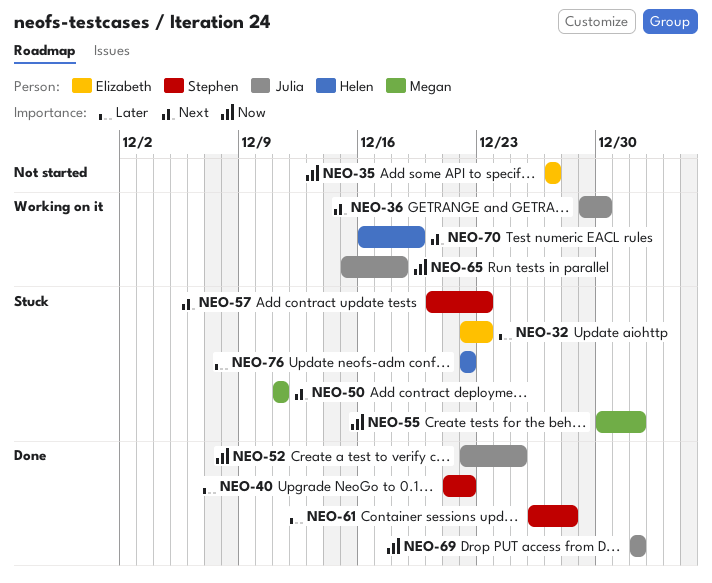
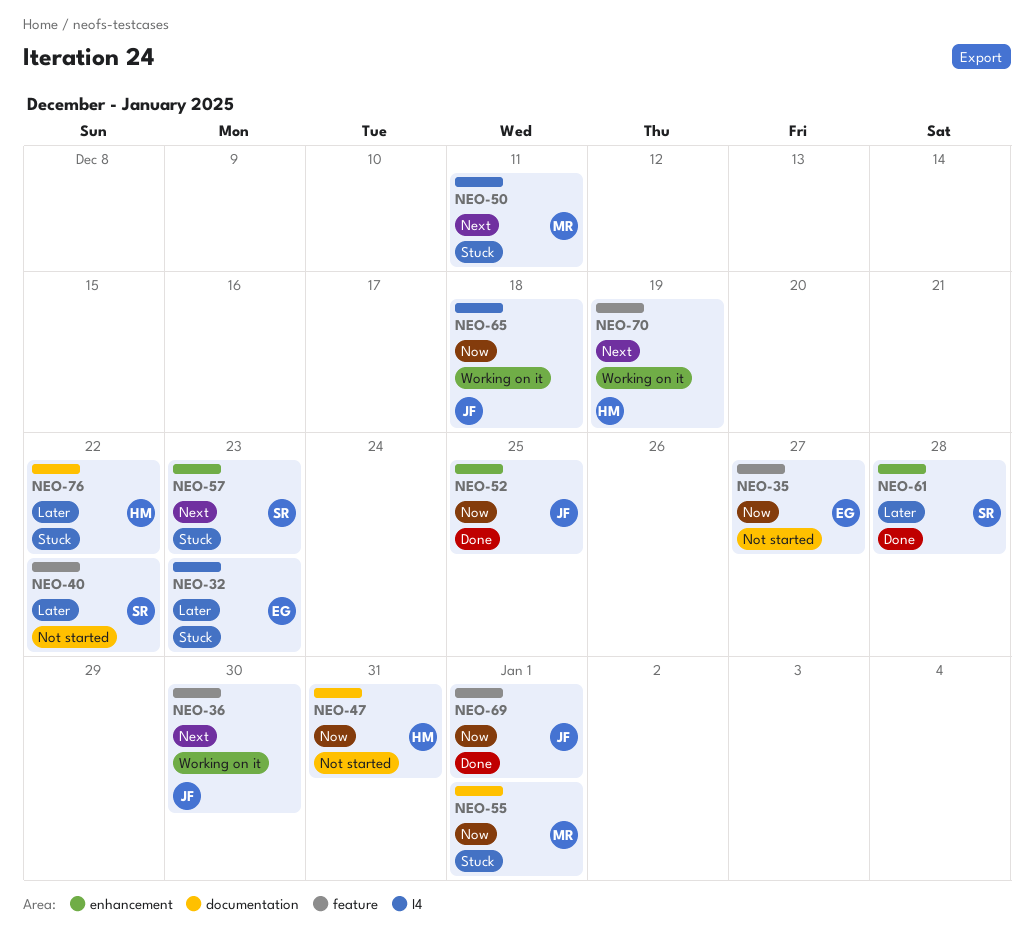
NEO-40, status: Done -> Not started
NEO-47: none -> present

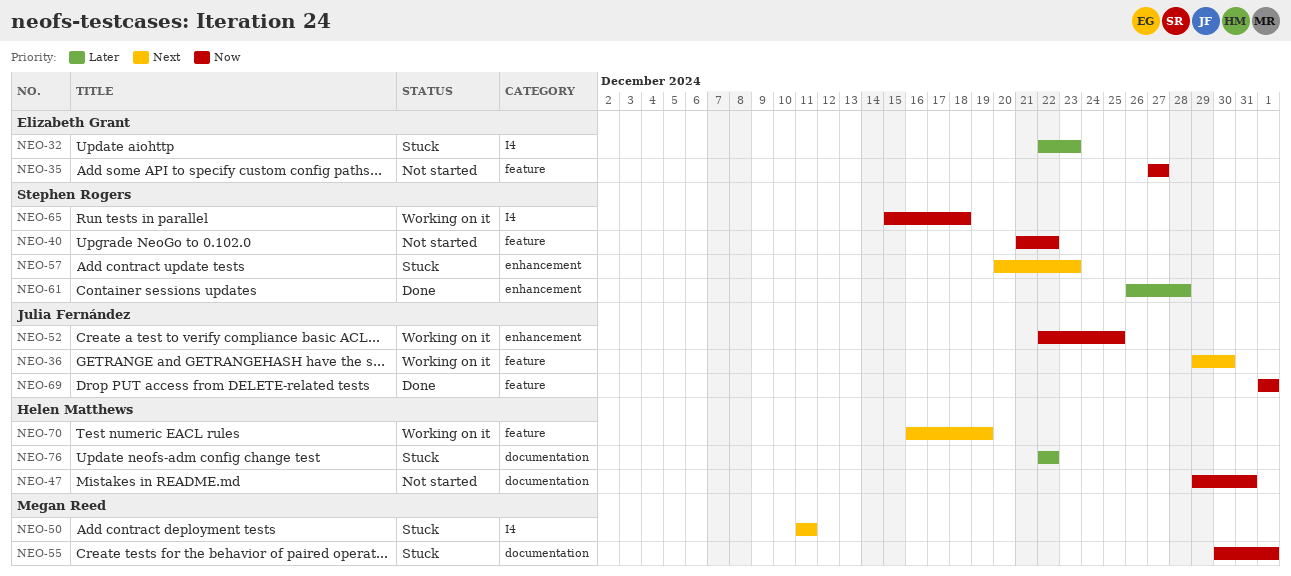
NEO-40, priority: Later -> Now
NEO-52, status: Done -> Working on it
NEO-65, owner: Julia Fernández -> Stephen Rogers

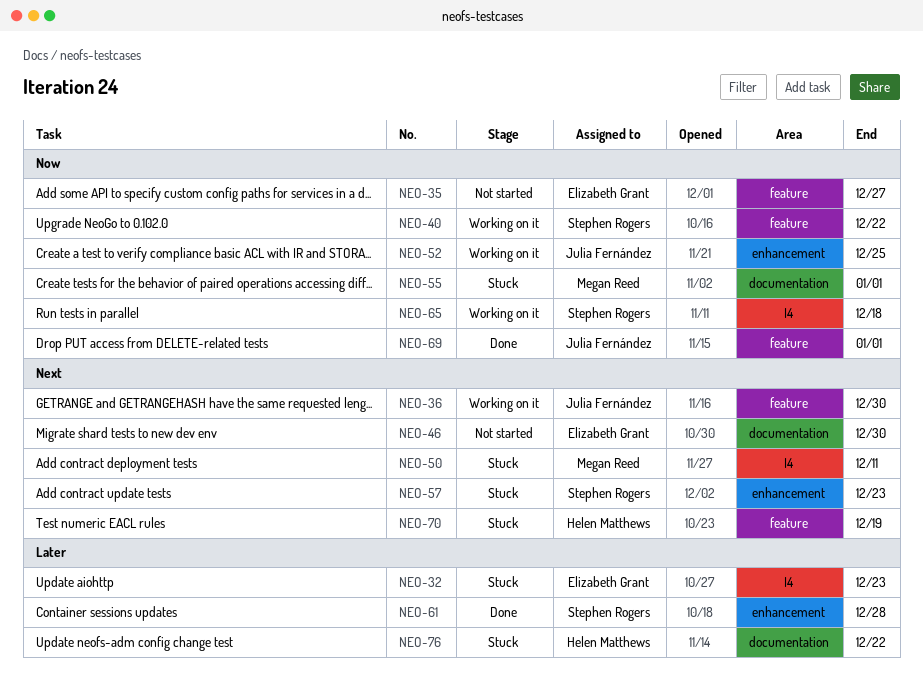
NEO-40, status: Not started -> Working on it
NEO-46: none -> present
NEO-47: present -> none
NEO-70, status: Working on it -> Stuck

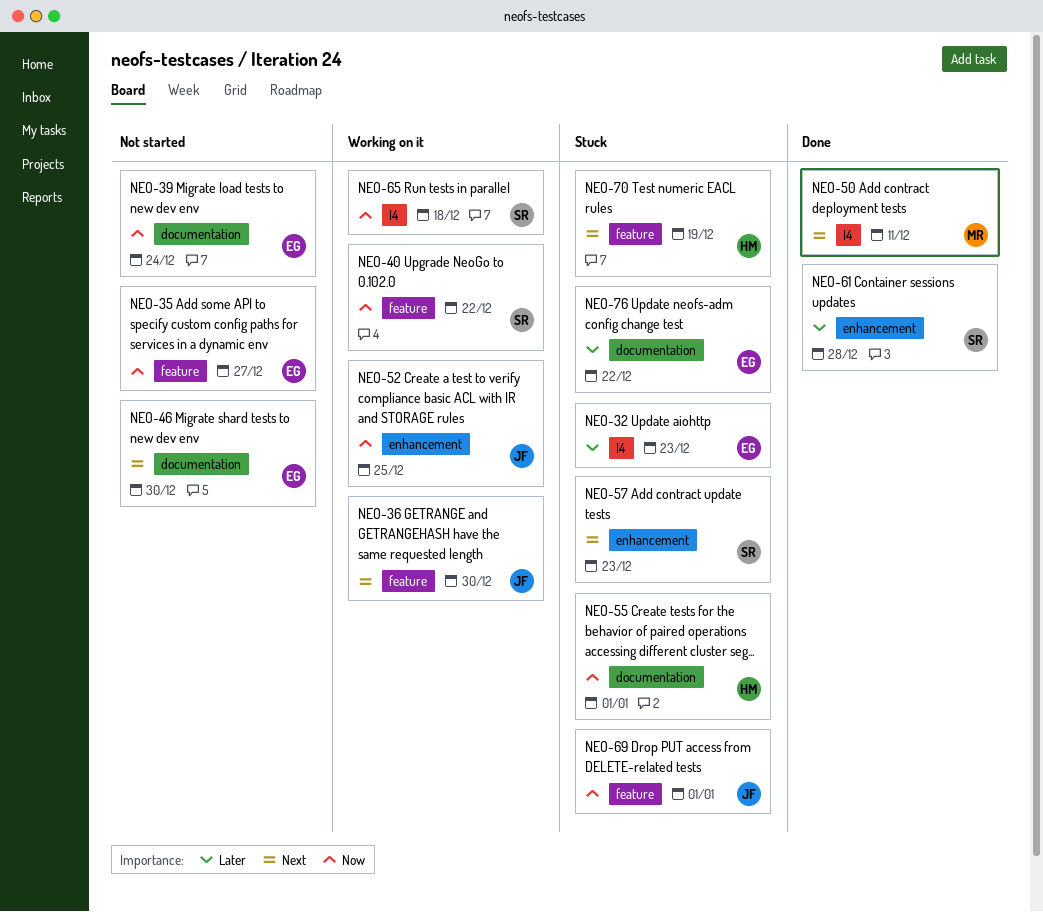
NEO-39: none -> present
NEO-50, status: Stuck -> Done
NEO-55, owner: Megan Reed -> Helen Matthews
NEO-69, status: Done -> Stuck
NEO-76, owner: Helen Matthews -> Elizabeth Grant

